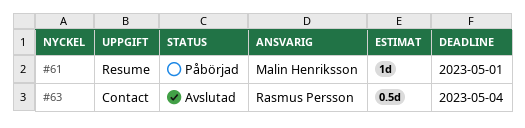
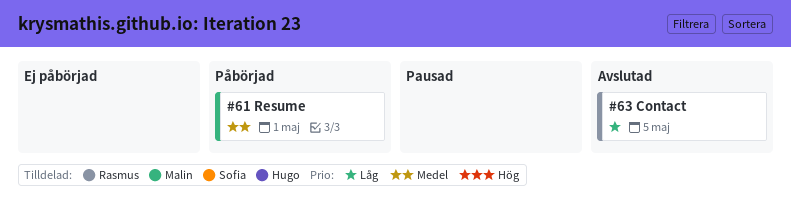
#63, due: May 4 -> May 5

